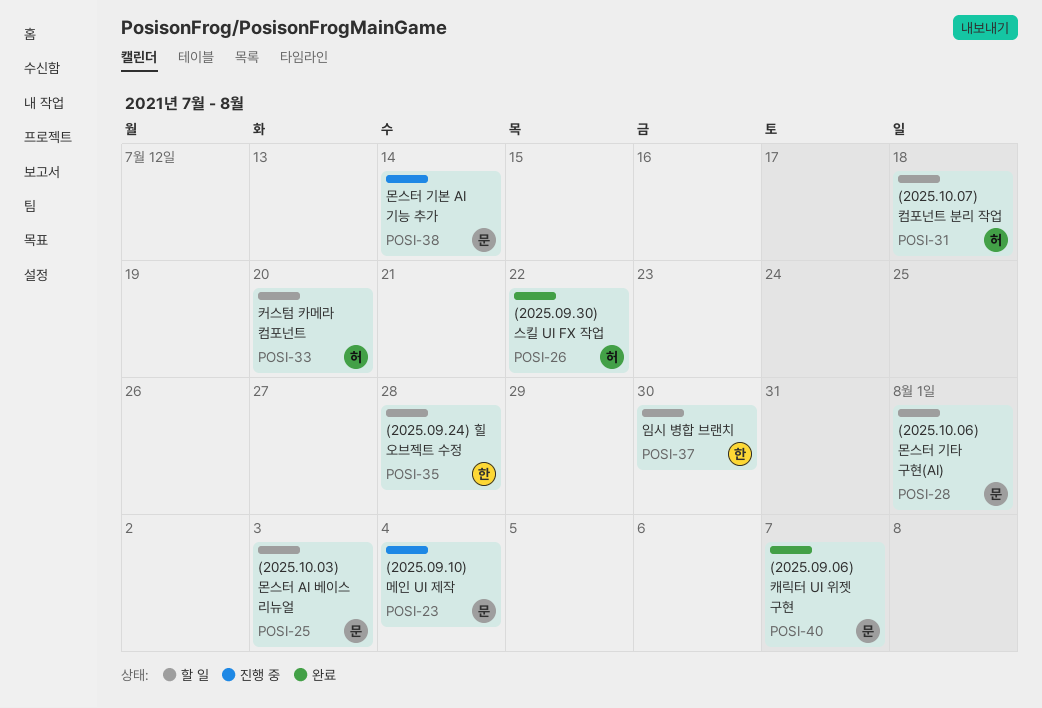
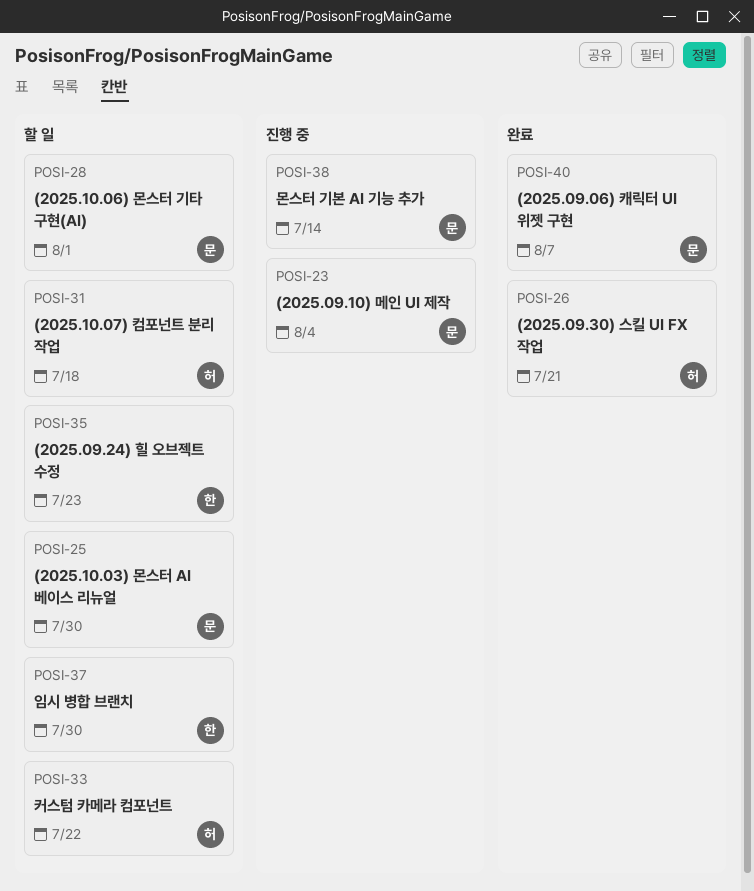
POSI-25, due: Aug 3 -> Jul 30
POSI-26, due: Jul 22 -> Jul 21
POSI-33, due: Jul 20 -> Jul 22
POSI-35, due: Jul 28 -> Jul 23

